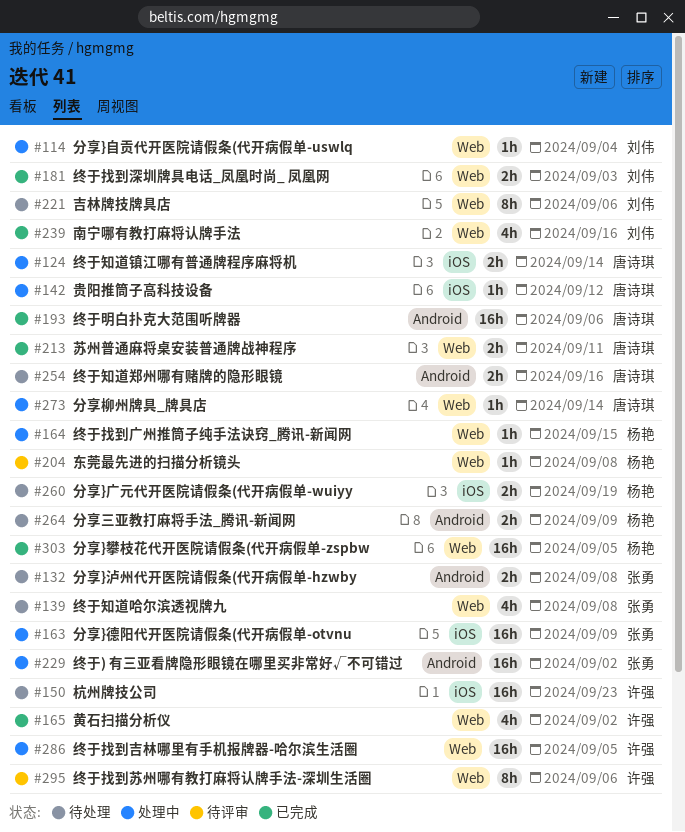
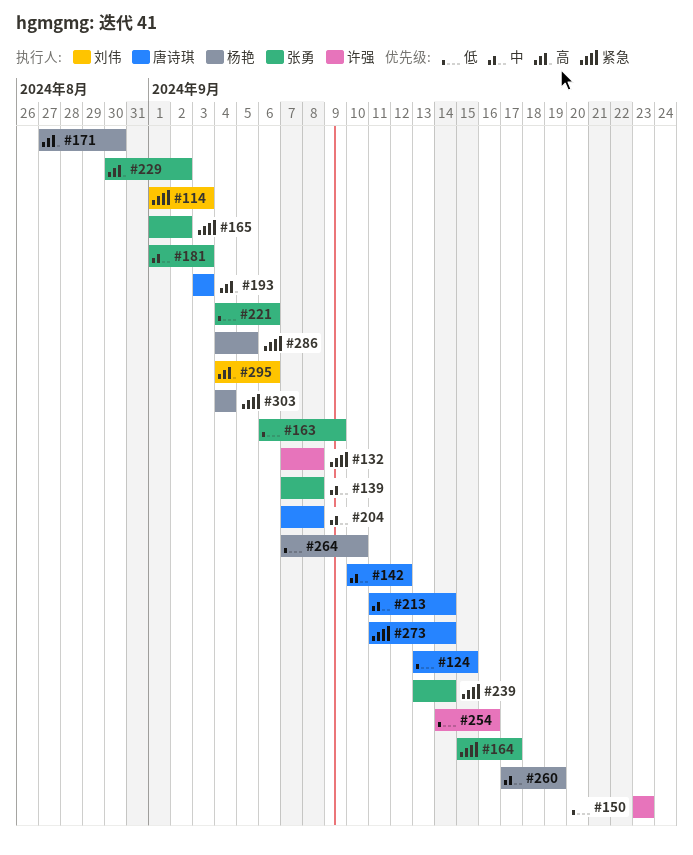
#114, due: Sep 4 -> Sep 3
#124, due: Sep 14 -> Sep 15
#132, owner: 张勇 -> 许强
#164, owner: 杨艳 -> 张勇
#164, due: Sep 15 -> Sep 17
#165, owner: 许强 -> 张勇
#171: none -> present
#181, owner: 刘伟 -> 张勇
#193, due: Sep 6 -> Sep 3
#204, owner: 杨艳 -> 唐诗琪
#213, due: Sep 11 -> Sep 14
#221, owner: 刘伟 -> 张勇
#239, owner: 刘伟 -> 张勇
#239, due: Sep 16 -> Sep 14
#254, owner: 唐诗琪 -> 许强
#264, due: Sep 9 -> Sep 10
#286, owner: 许强 -> 杨艳
#295, owner: 许强 -> 刘伟
#303, due: Sep 5 -> Sep 4

